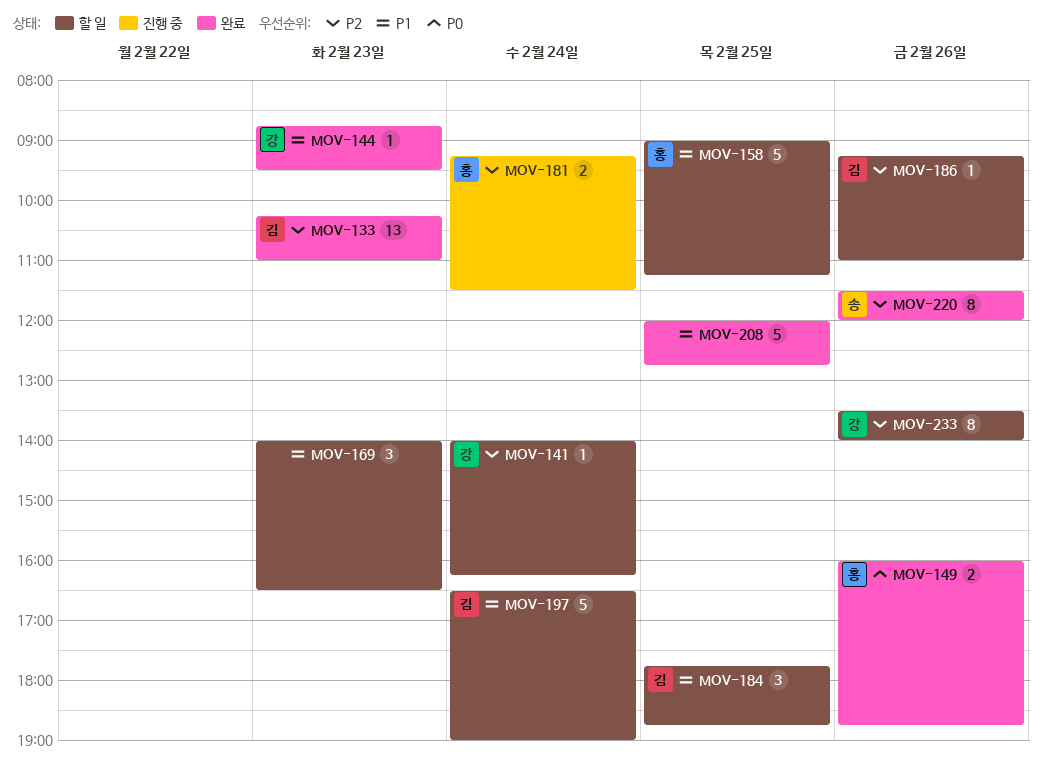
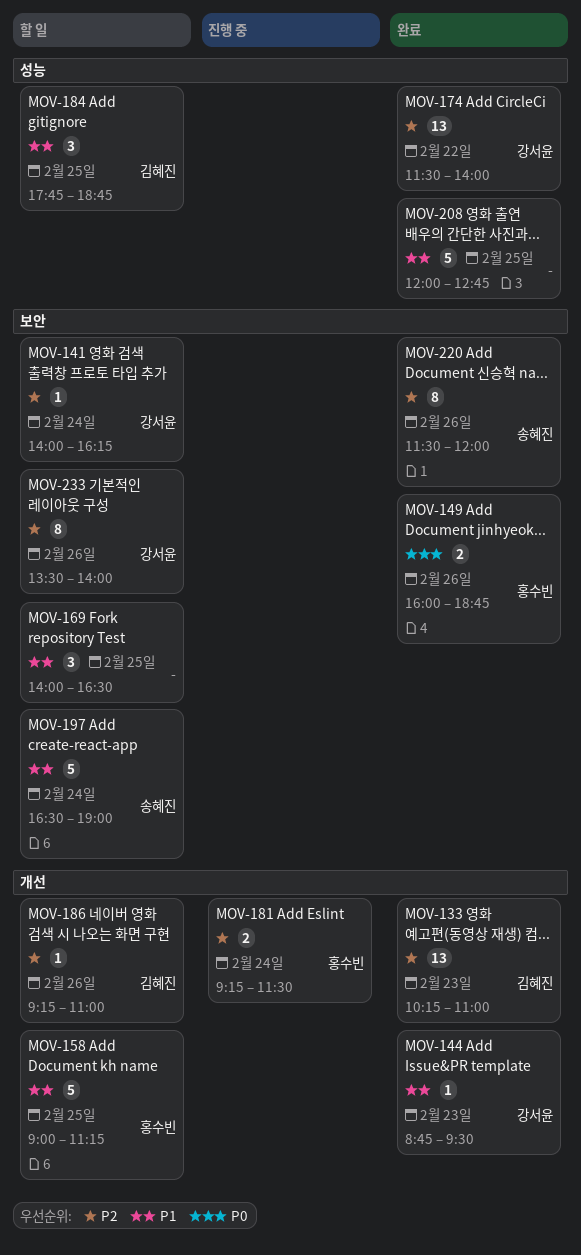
MOV-169, day: Feb 23 -> Feb 25
MOV-174: none -> present
MOV-197, owner: 김혜진 -> 송혜진

